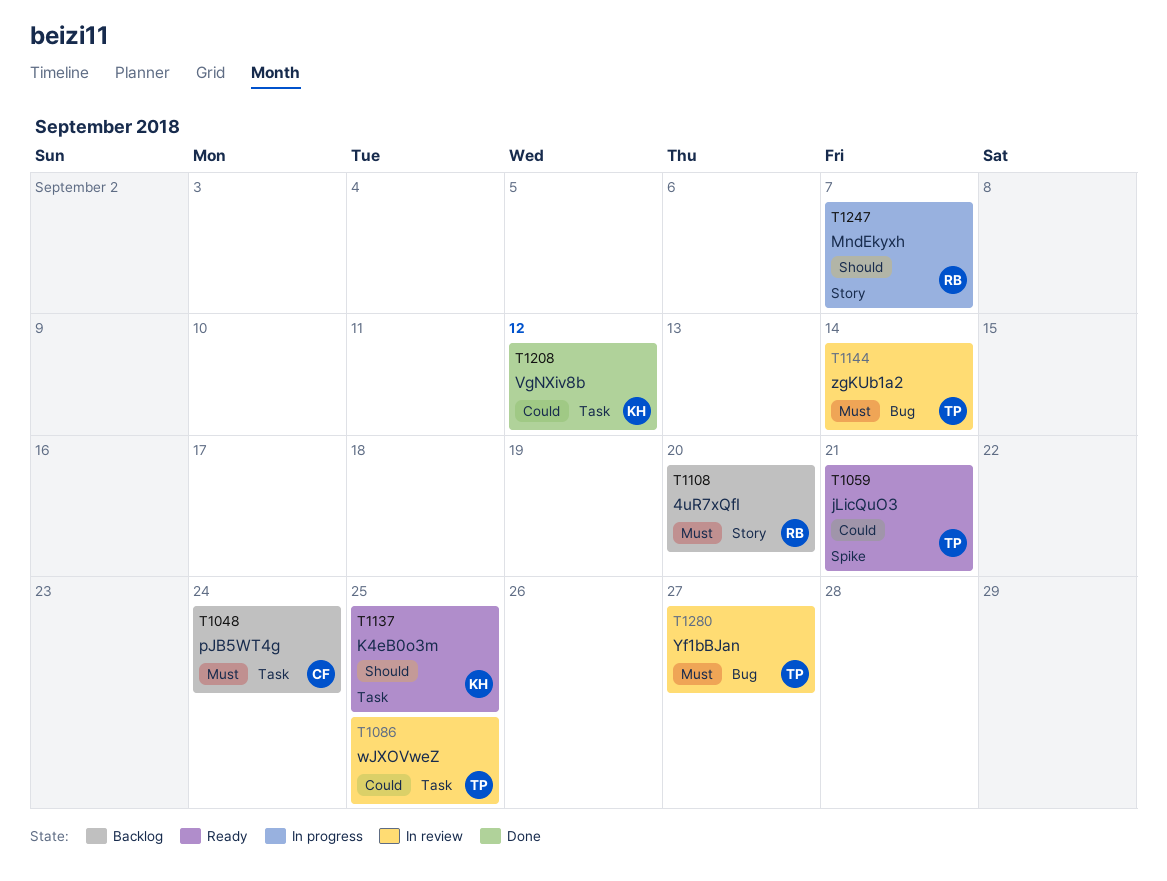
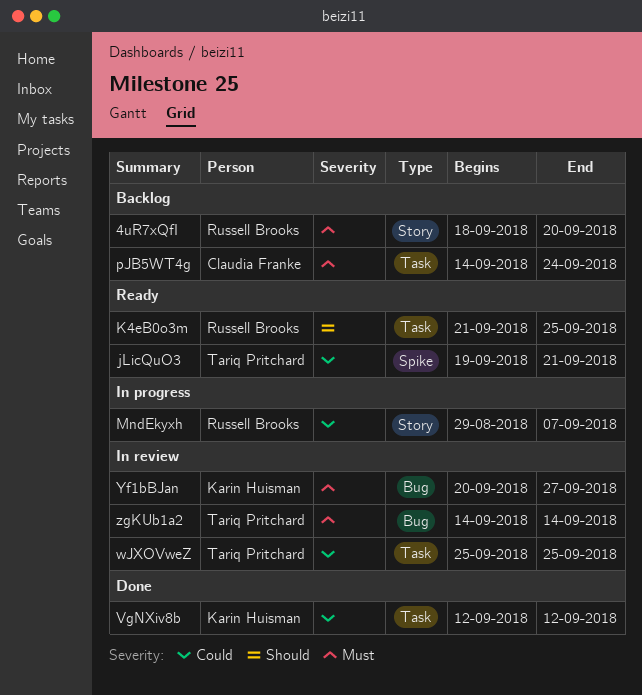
K4eB0o3m, owner: Karin Huisman -> Russell Brooks
MndEkyxh, priority: Should -> Could
Yf1bBJan, owner: Tariq Pritchard -> Karin Huisman

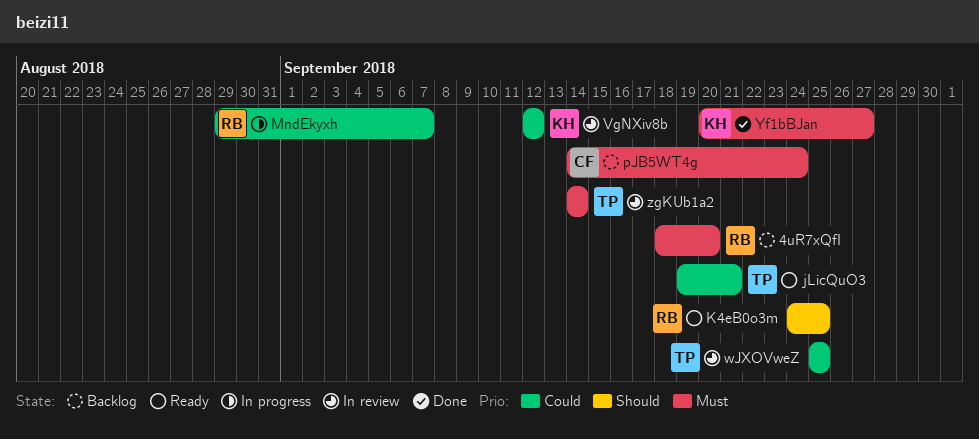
K4eB0o3m, start: Sep 21 -> Sep 24
VgNXiv8b, status: Done -> In review
Yf1bBJan, status: In review -> Done

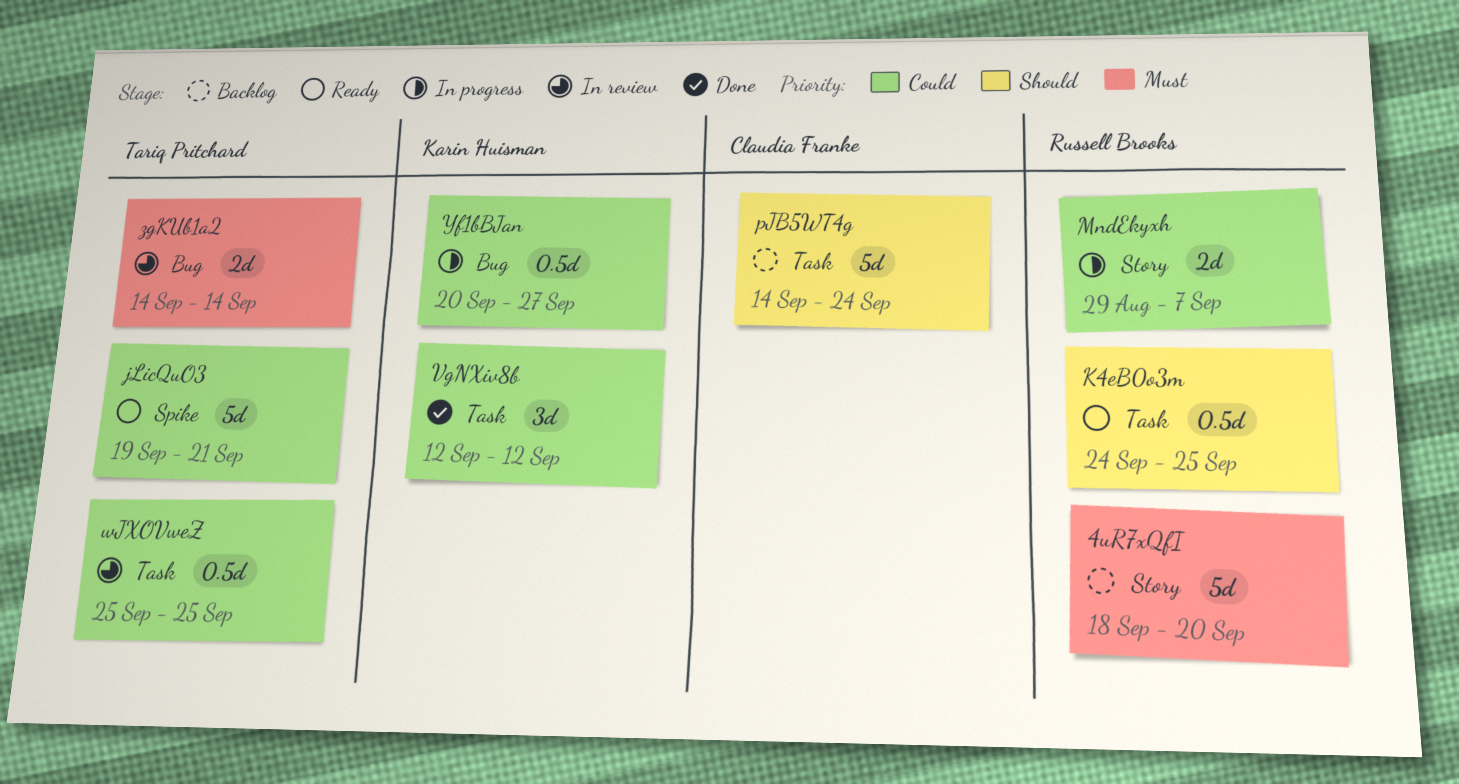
pJB5WT4g, priority: Must -> Should
VgNXiv8b, status: In review -> Done
Yf1bBJan, status: Done -> In progress
Yf1bBJan, priority: Must -> Could

